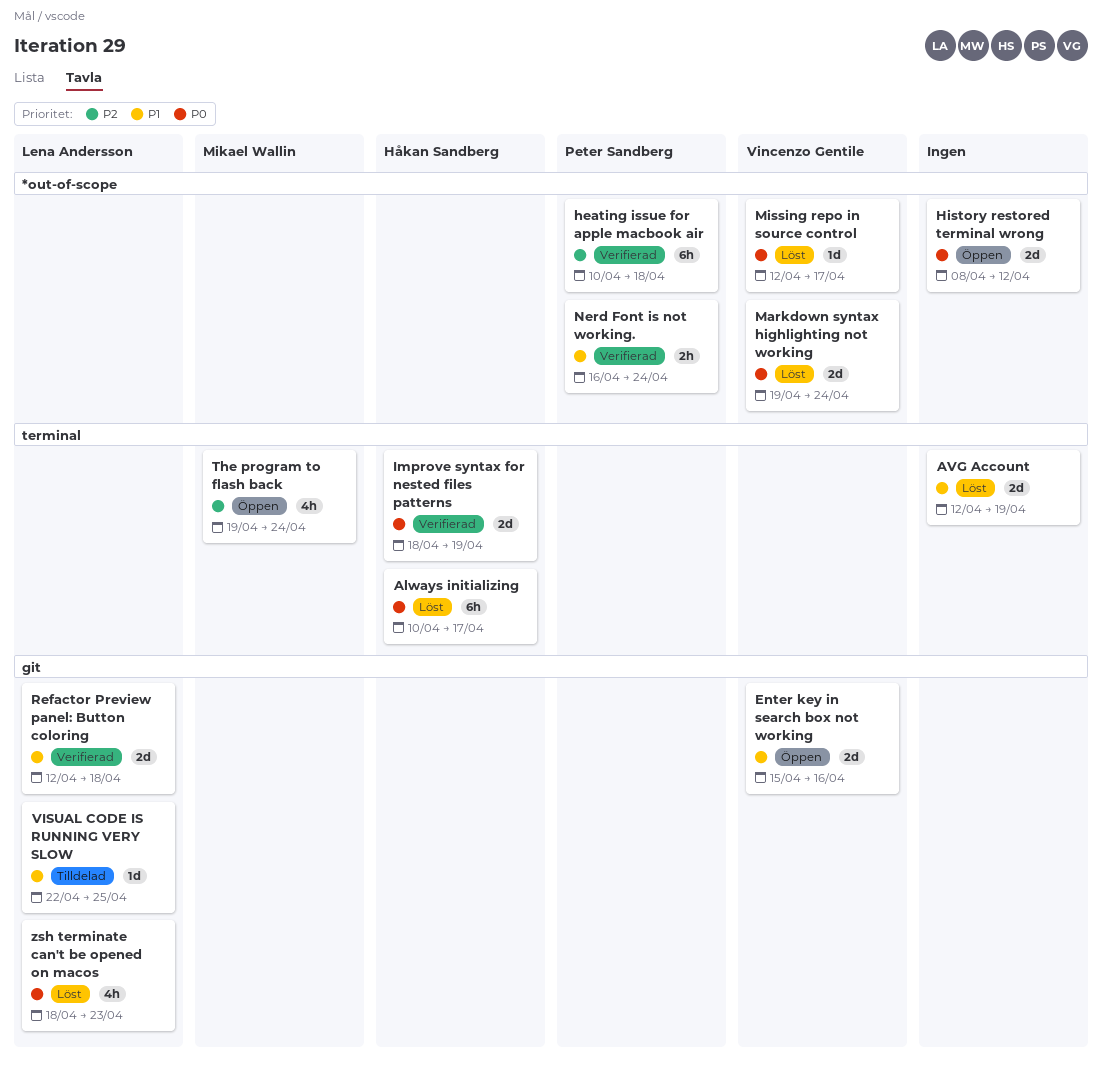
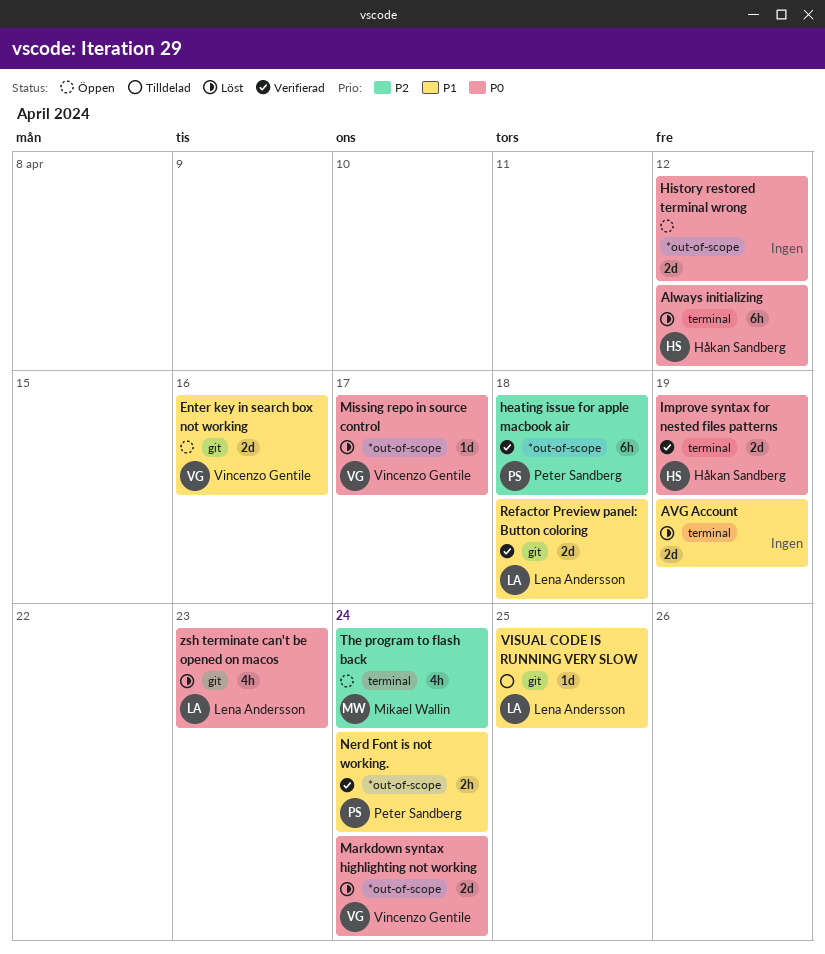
Always initializing, due: Apr 17 -> Apr 12

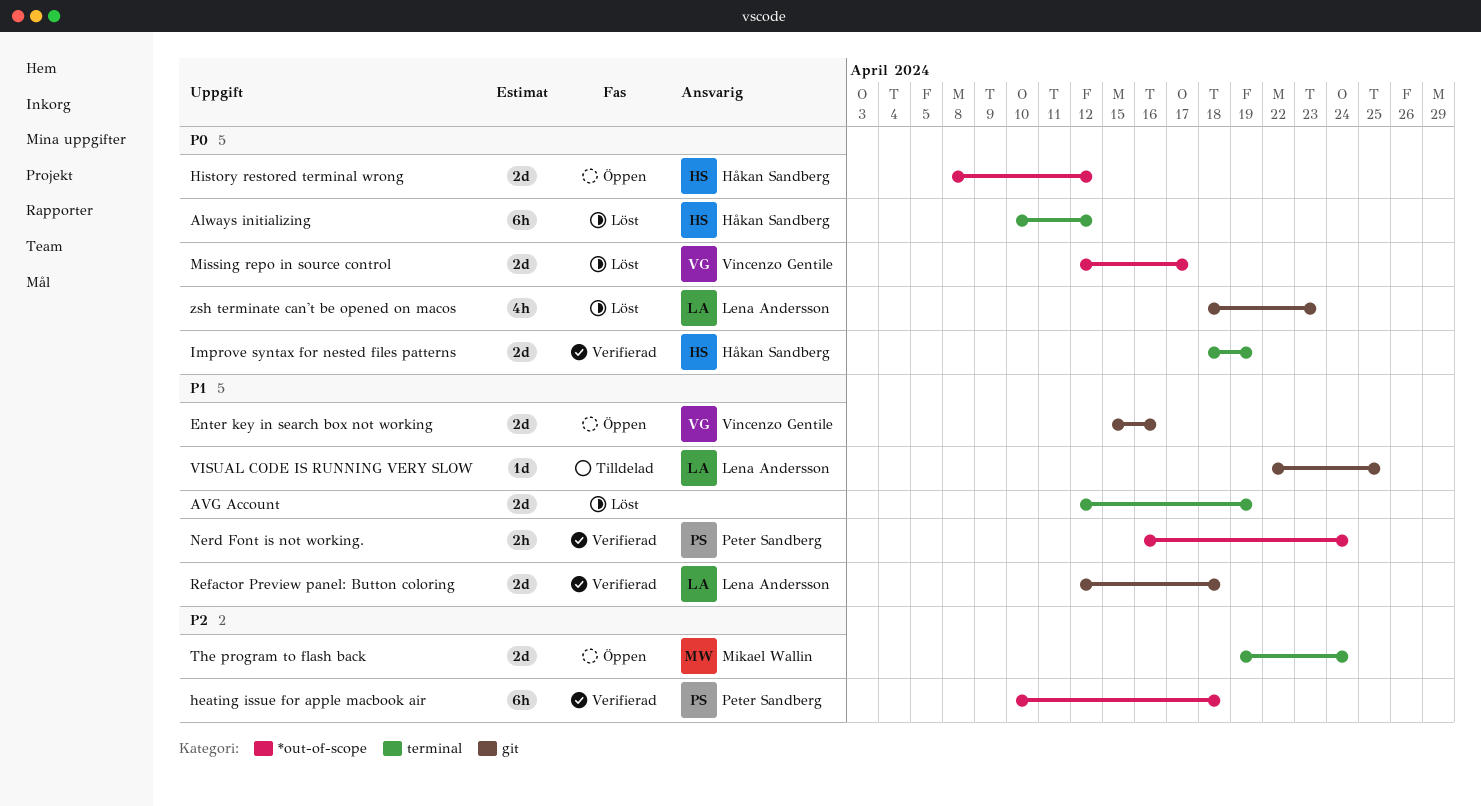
History restored terminal wrong, owner: none -> Håkan Sandberg
Markdown syntax highlighting not working: present -> none
Missing repo in source control, estimate: 1d -> 2d
The program to flash back, estimate: 4h -> 2d

